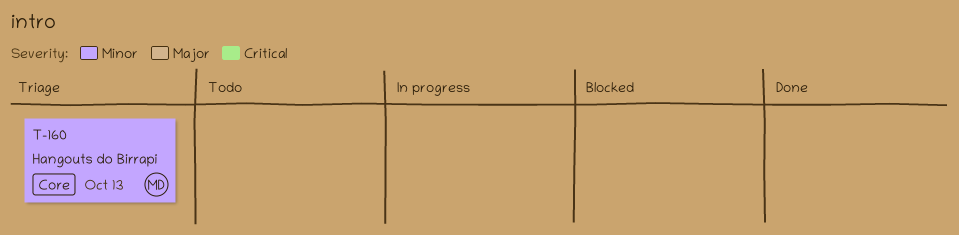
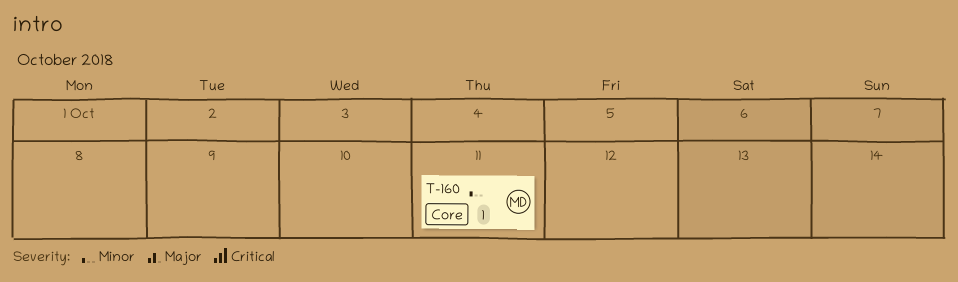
T-160, due: Oct 13 -> Oct 11

